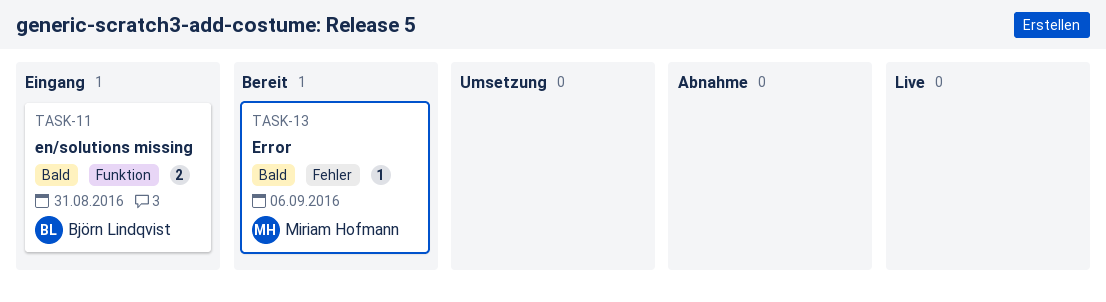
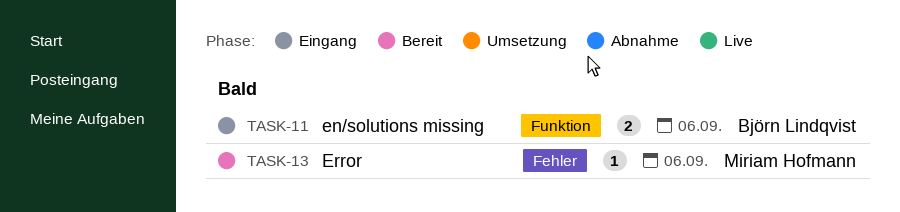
TASK-11, due: Aug 31 -> Sep 6

